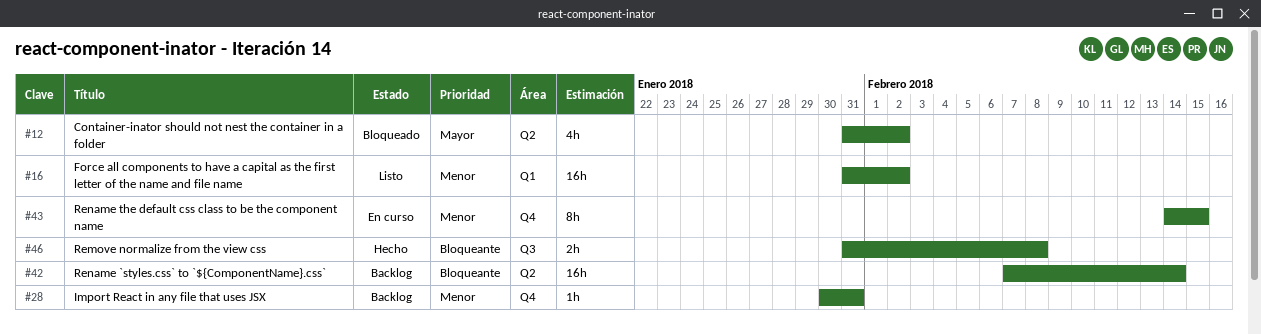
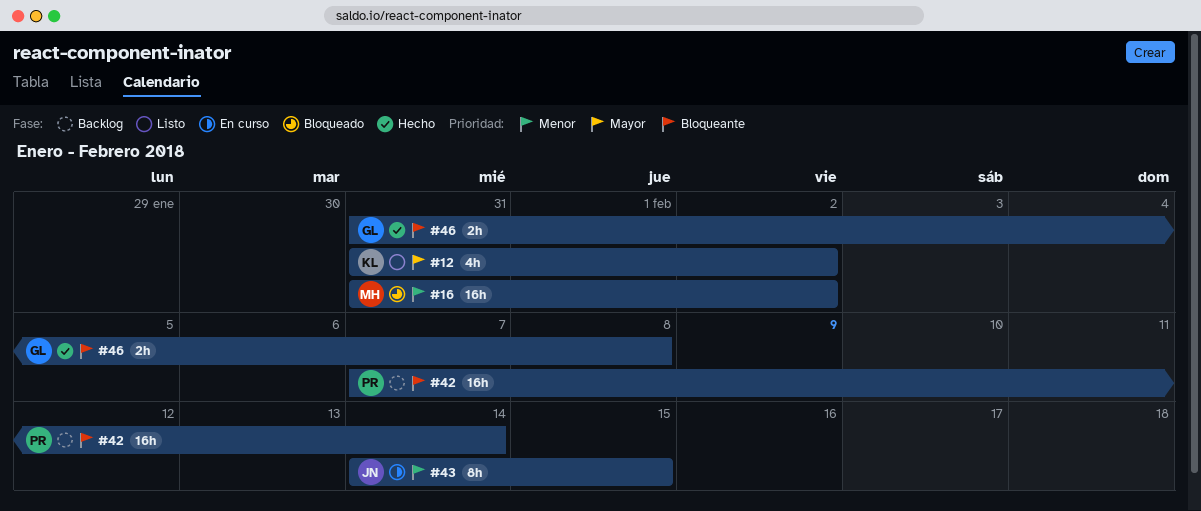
#12, status: Bloqueado -> Listo
#16, status: Listo -> Bloqueado
#28: present -> none

